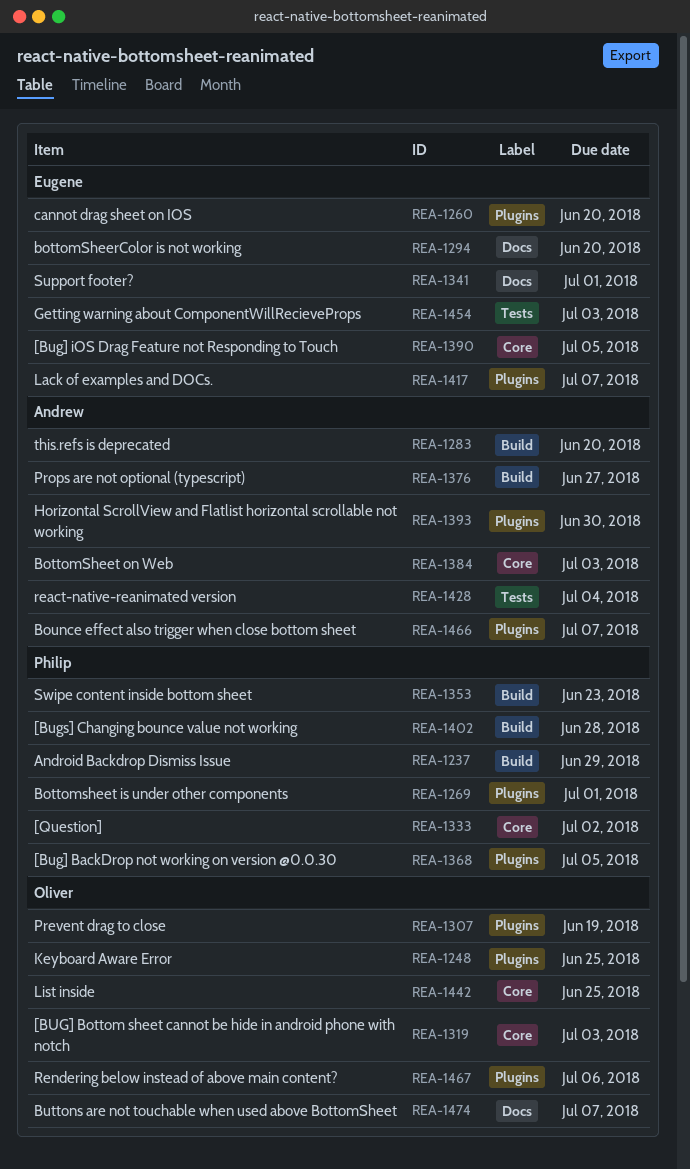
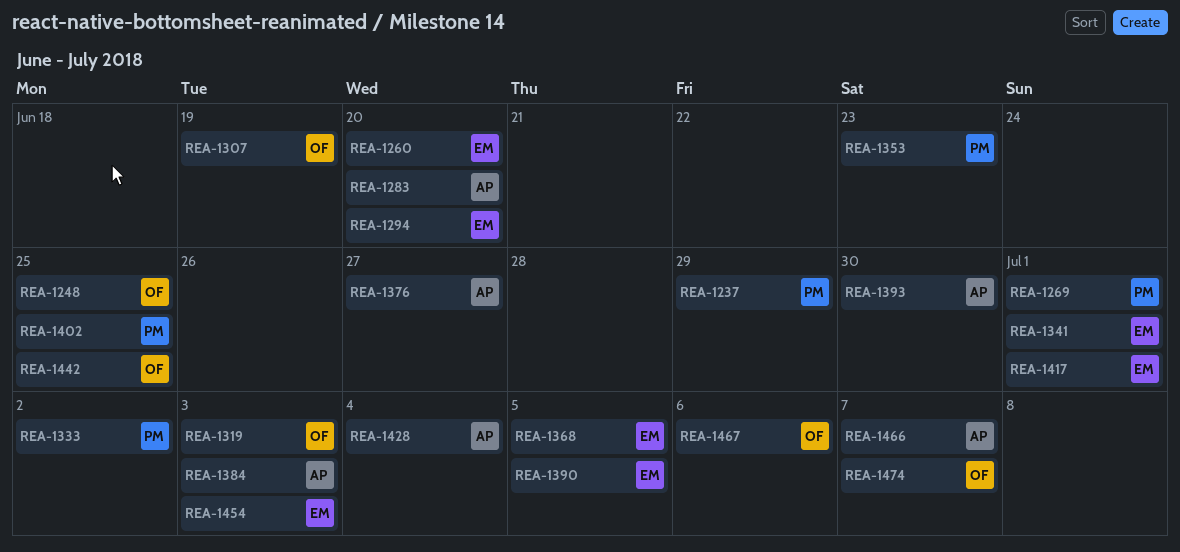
REA-1368, owner: Philip -> Eugene
REA-1402, due: Jun 28 -> Jun 25
REA-1417, due: Jul 7 -> Jul 1

